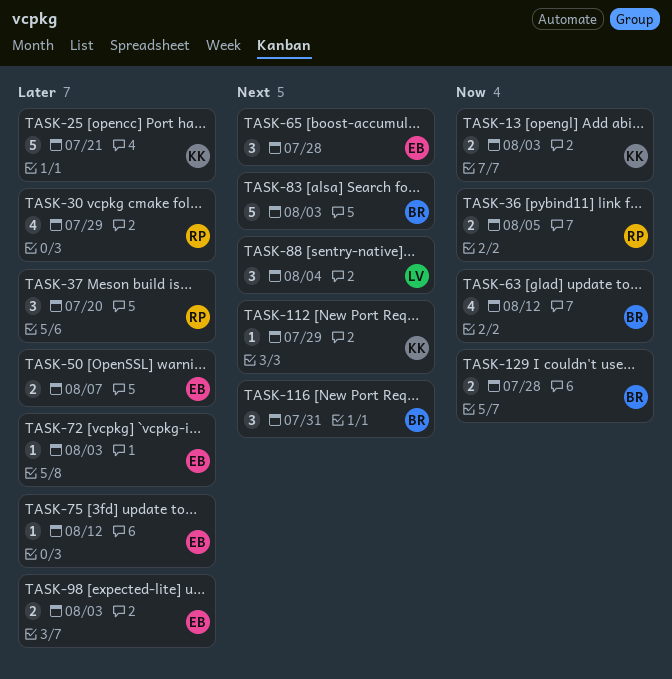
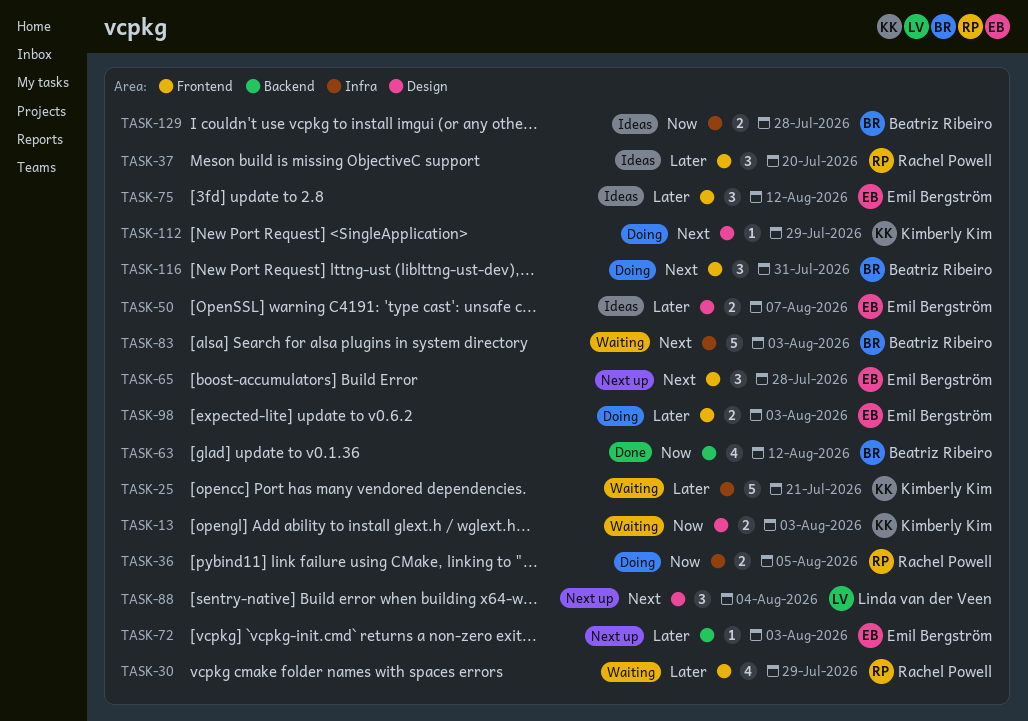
TASK-75, estimate: 1 -> 3

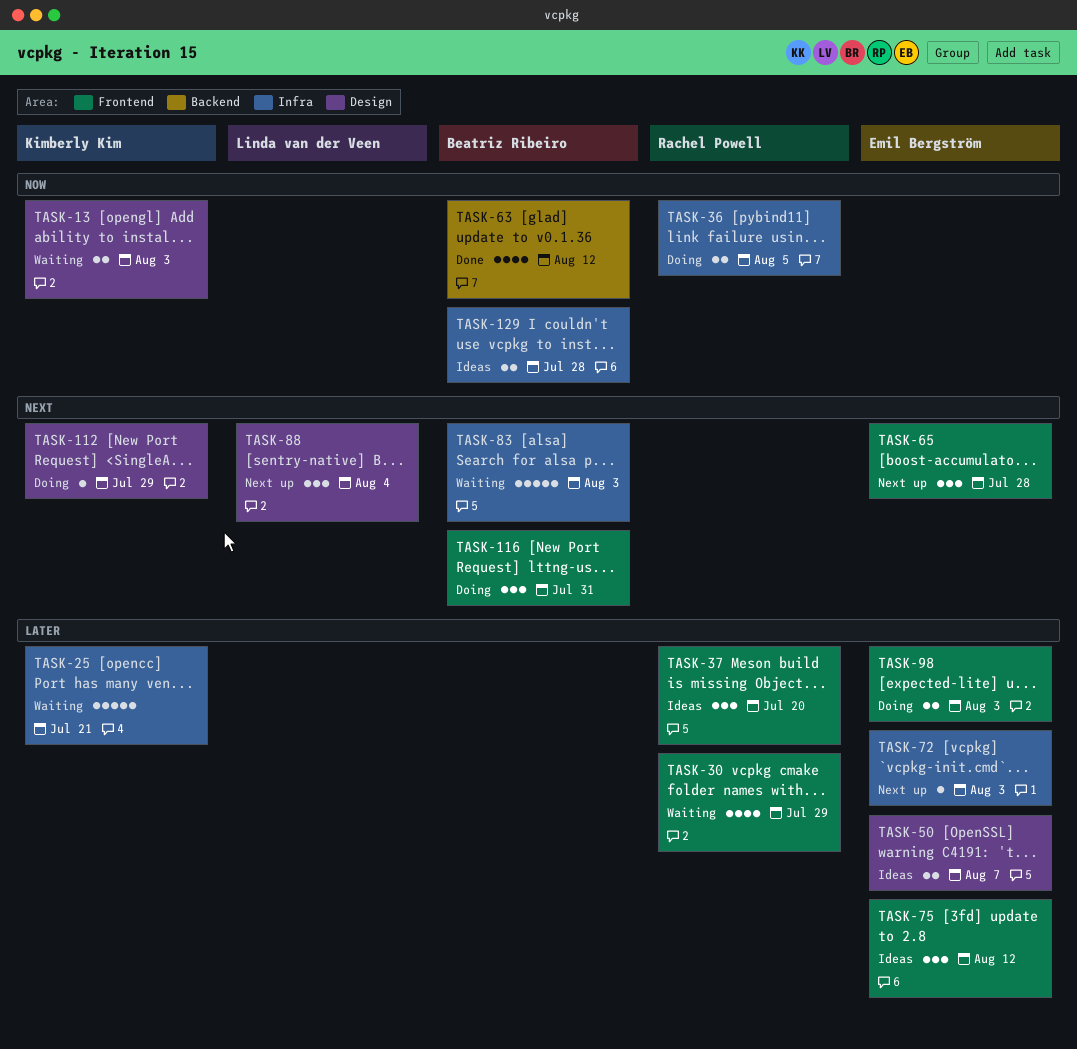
TASK-72, label: Backend -> Infra

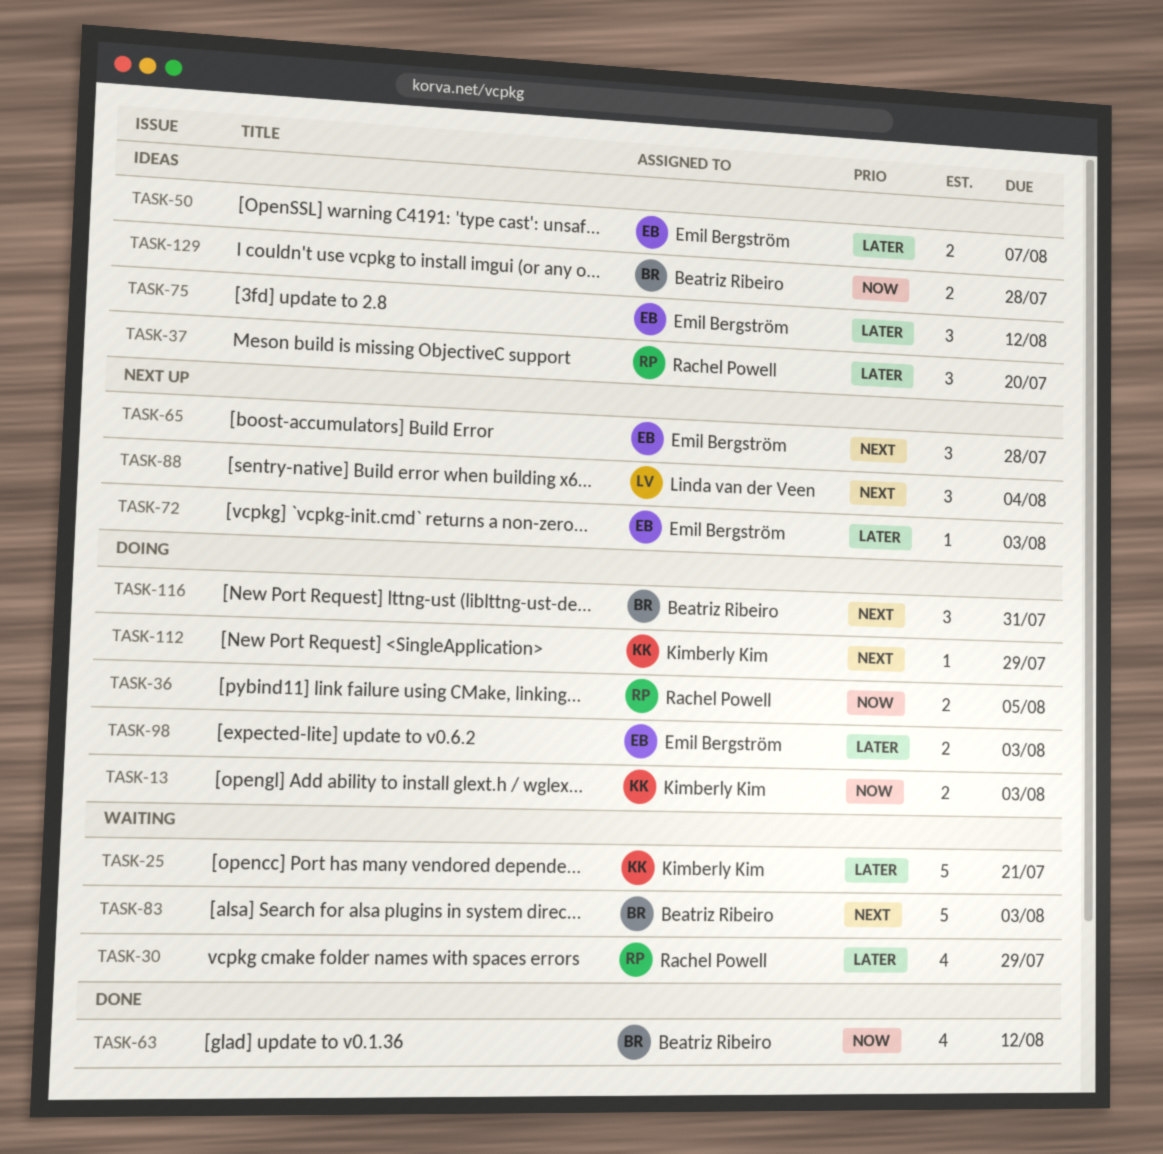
TASK-13, status: Waiting -> Doing

